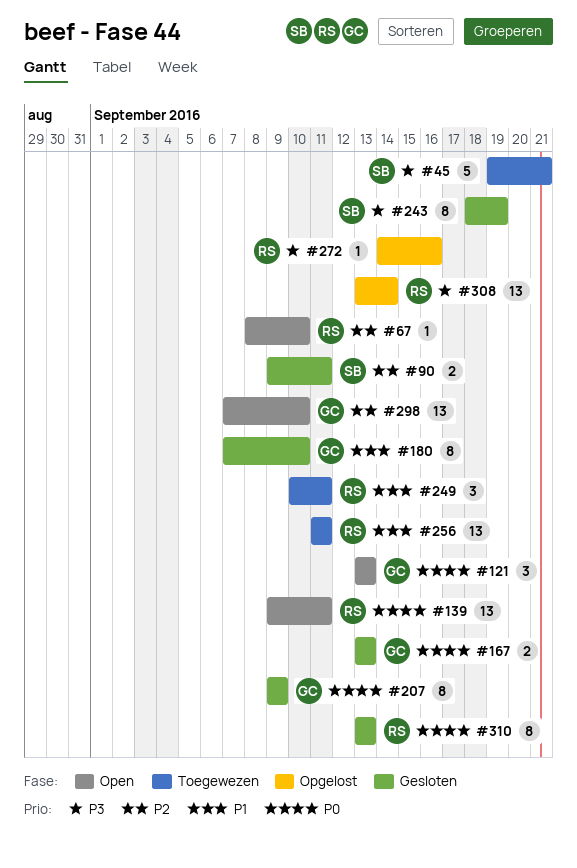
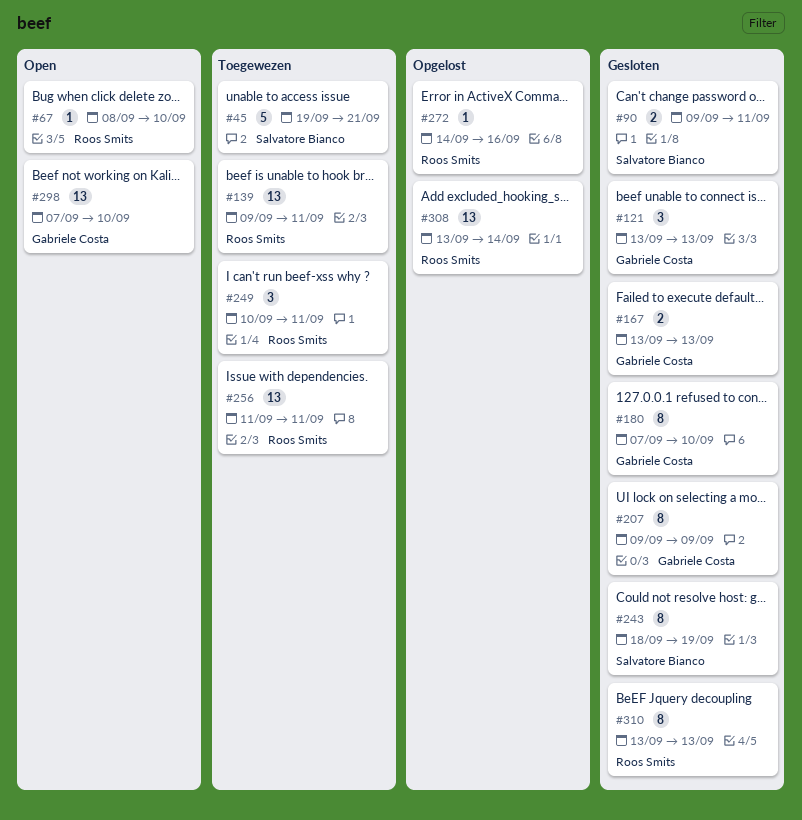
#121, status: Open -> Gesloten
#139, status: Open -> Toegewezen

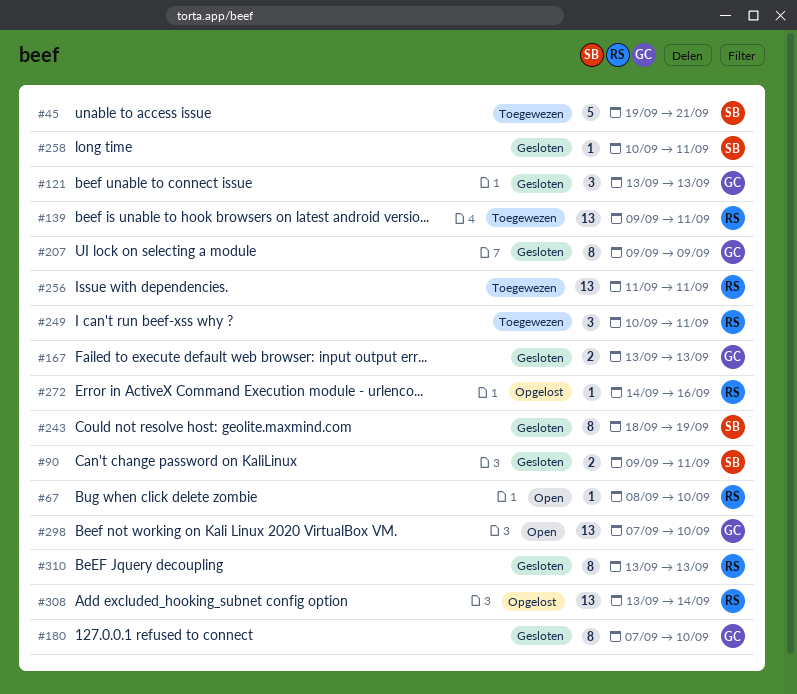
#258: none -> present

